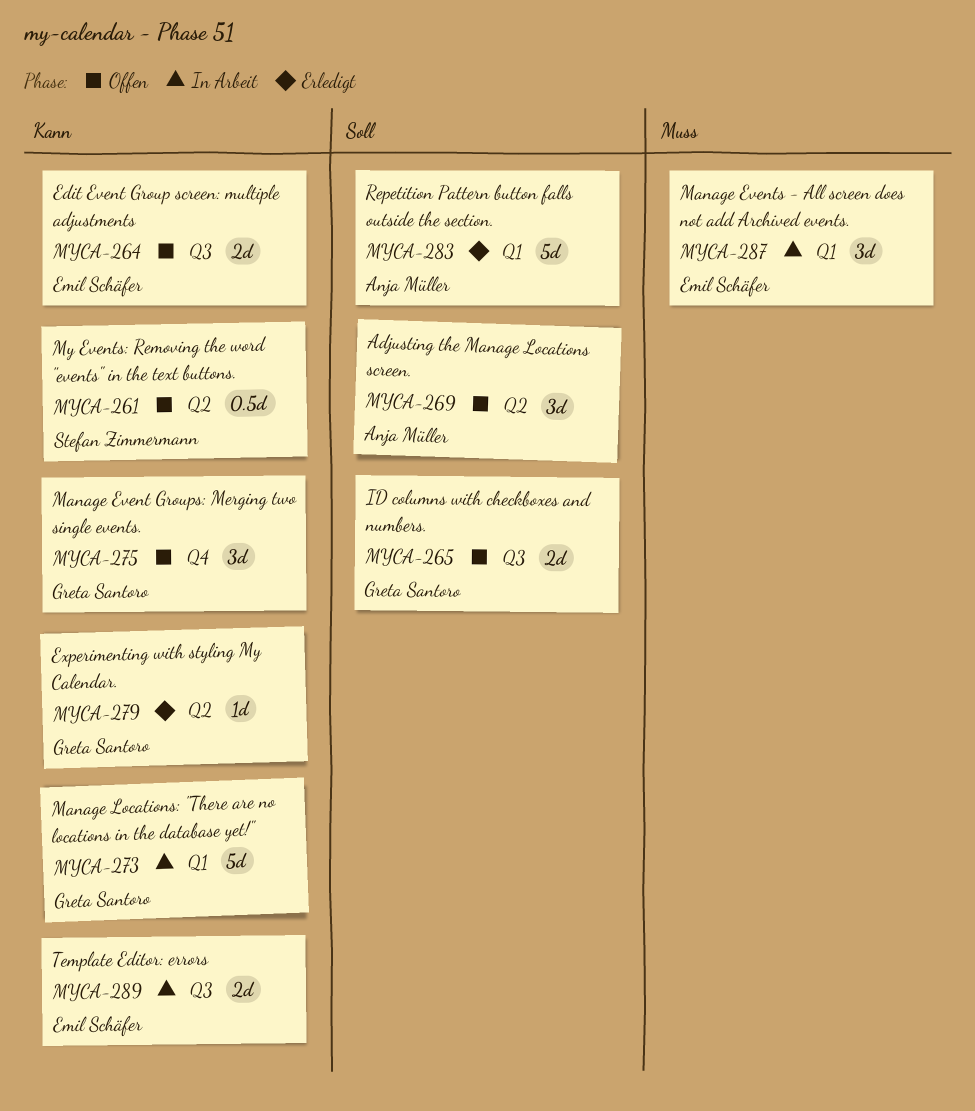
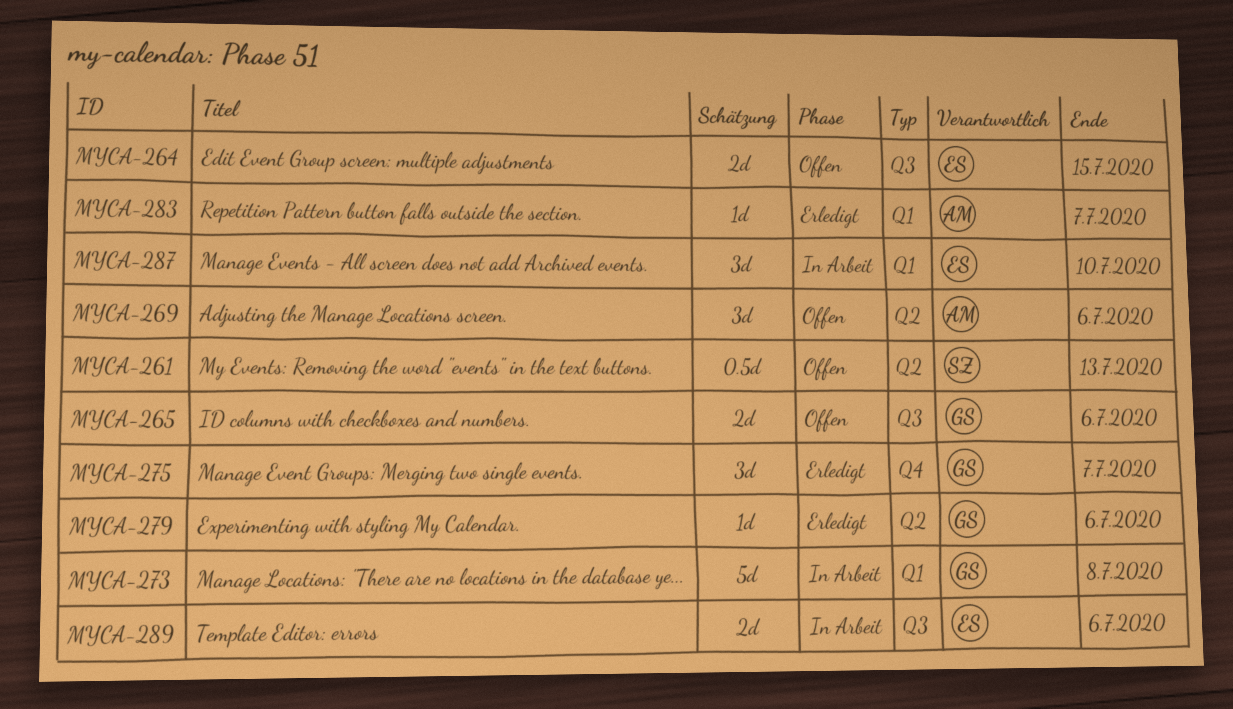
MYCA-275, status: Offen -> Erledigt
MYCA-283, estimate: 5d -> 1d

